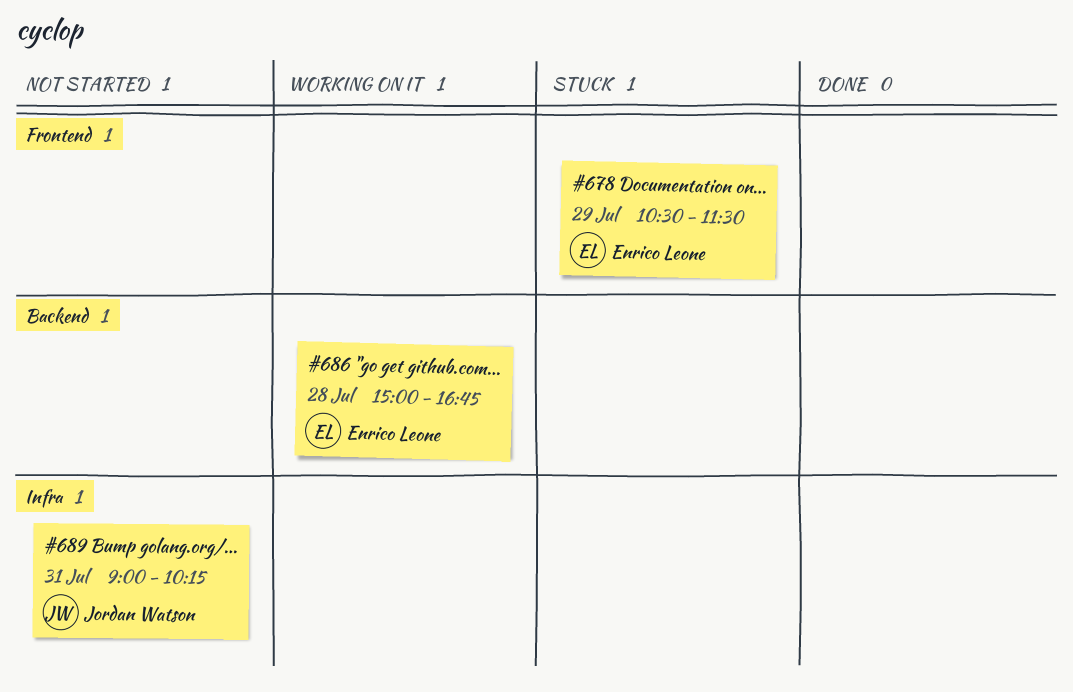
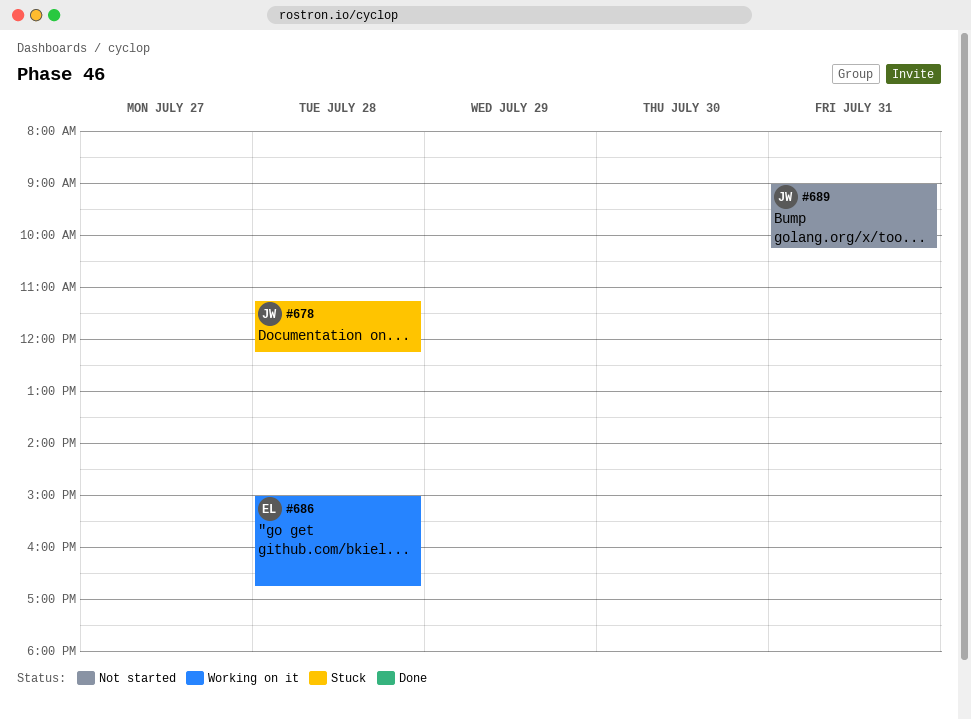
#678, owner: Enrico Leone -> Jordan Watson
#678, day: Jul 29 -> Jul 28
#678, begins: 10:30 -> 11:15
#678, ends: 11:30 -> 12:15

